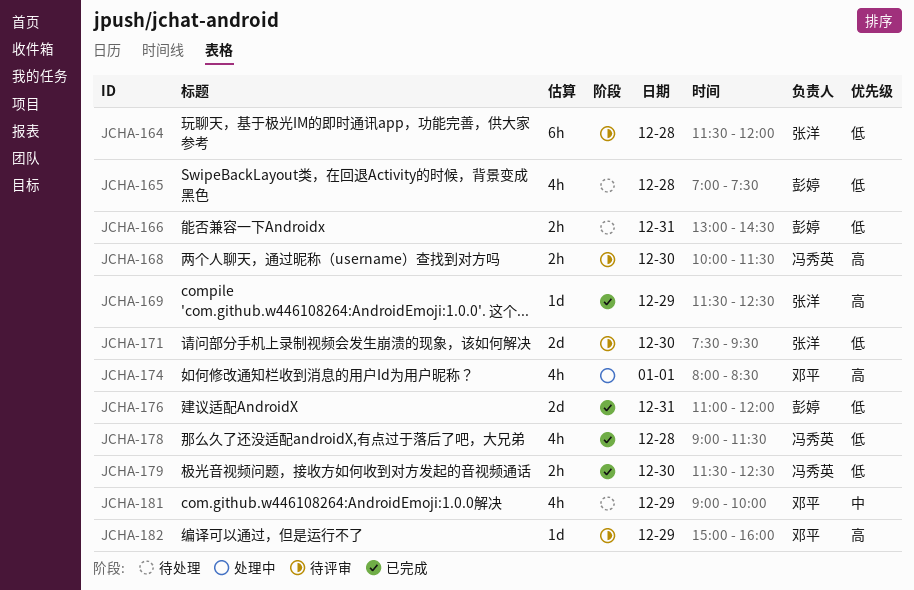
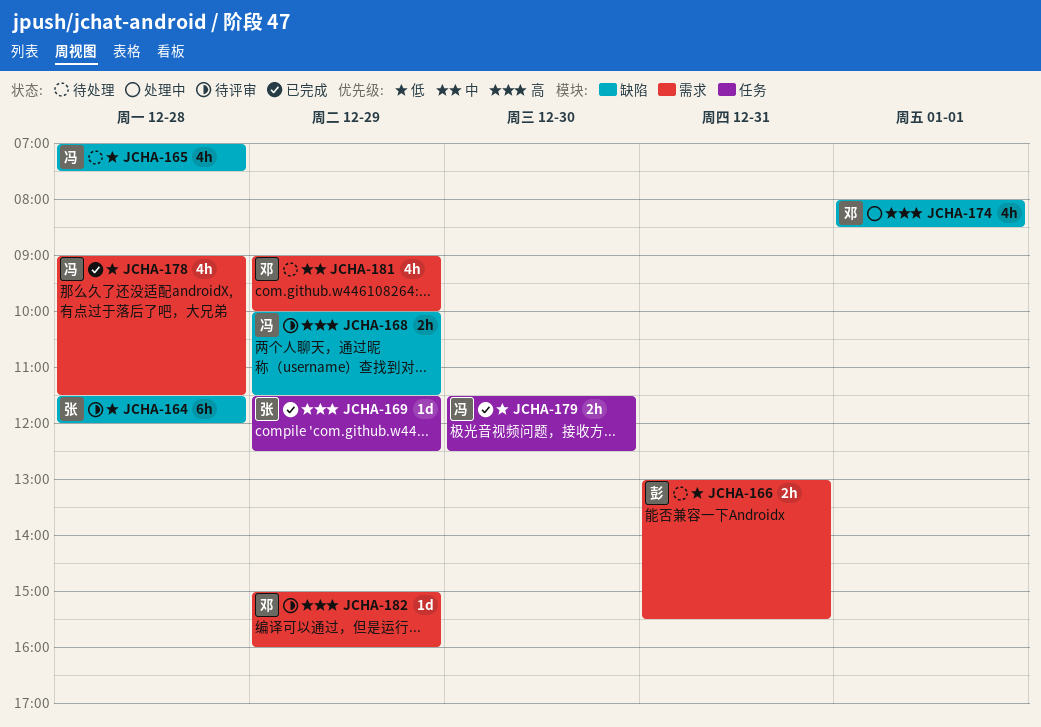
JCHA-165, owner: 彭婷 -> 冯秀英
JCHA-166, ends: 14:30 -> 15:30
JCHA-168, day: Dec 30 -> Dec 29
JCHA-171: present -> none
JCHA-176: present -> none

